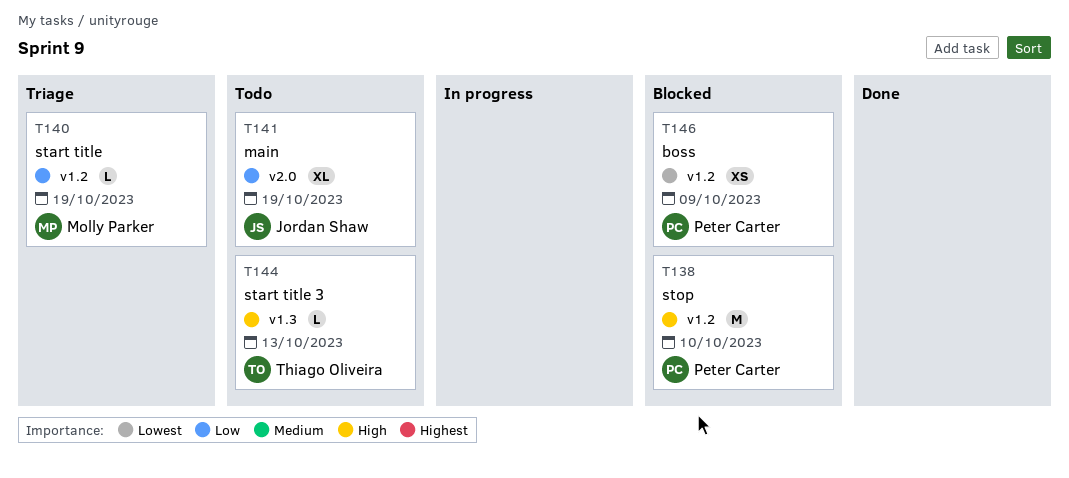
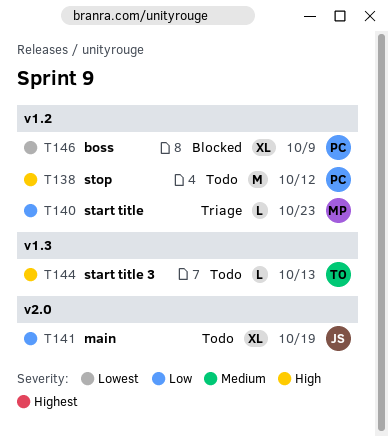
T138, status: Blocked -> Todo
T138, due: Oct 10 -> Oct 12
T140, due: Oct 19 -> Oct 23
T146, estimate: XS -> XL

